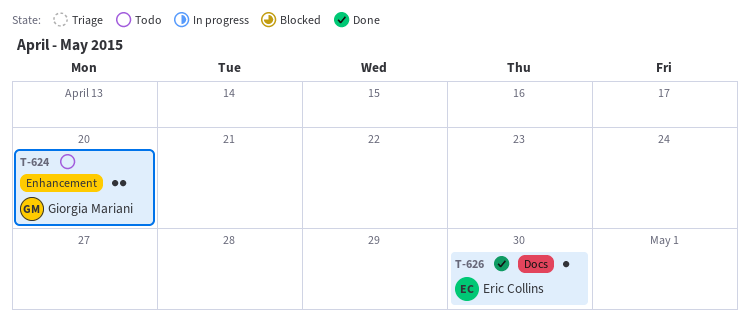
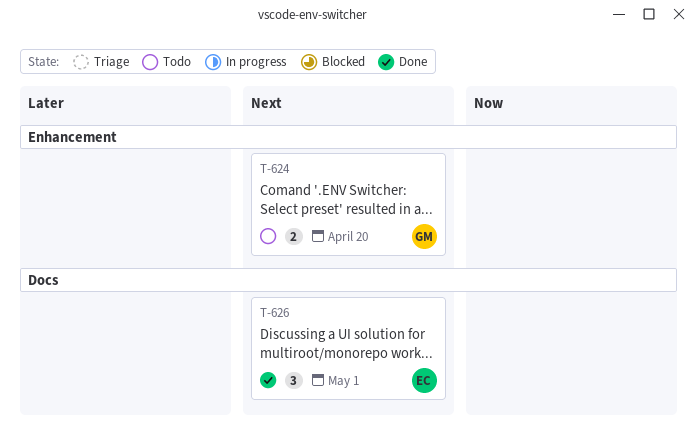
T-626, estimate: 1 -> 3
T-626, due: Apr 30 -> May 1

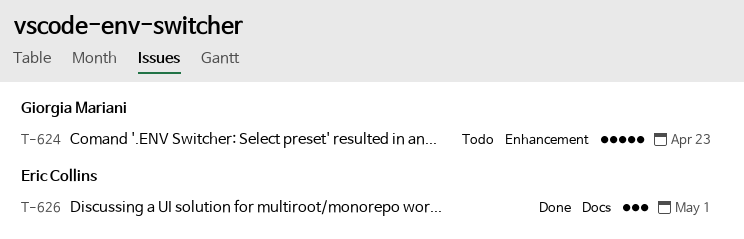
T-624, estimate: 2 -> 5
T-624, due: Apr 20 -> Apr 23

